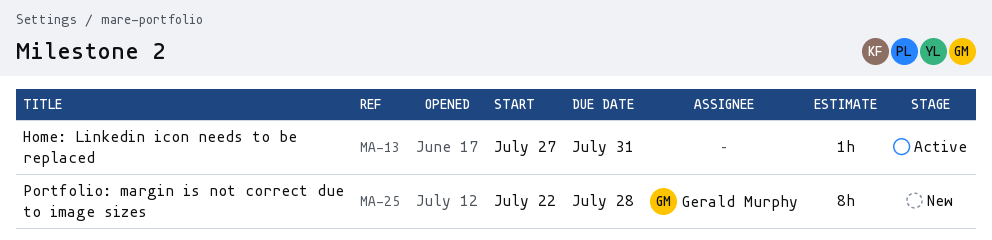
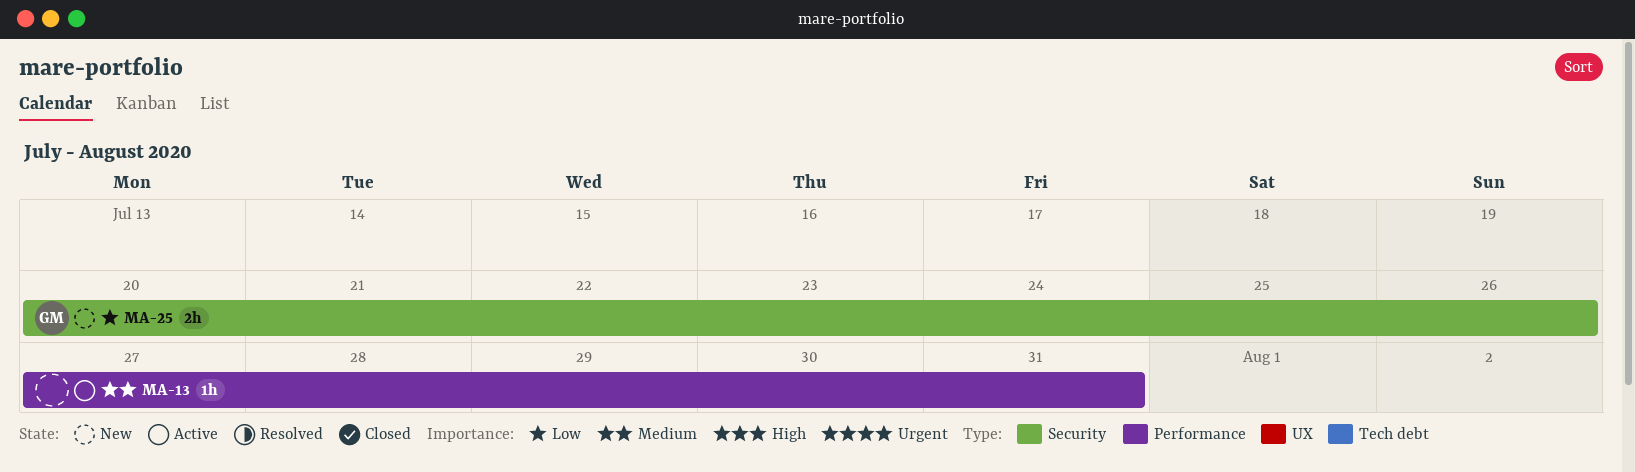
MA-25, estimate: 8h -> 2h
MA-25, start: Jul 22 -> Jul 20
MA-25, due: Jul 28 -> Jul 26

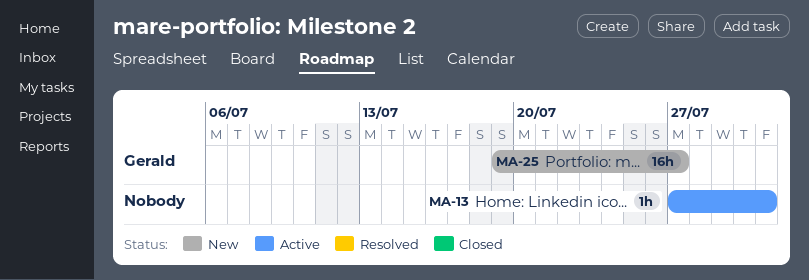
MA-25, estimate: 2h -> 16h
MA-25, start: Jul 20 -> Jul 19
MA-25, due: Jul 26 -> Jul 27

